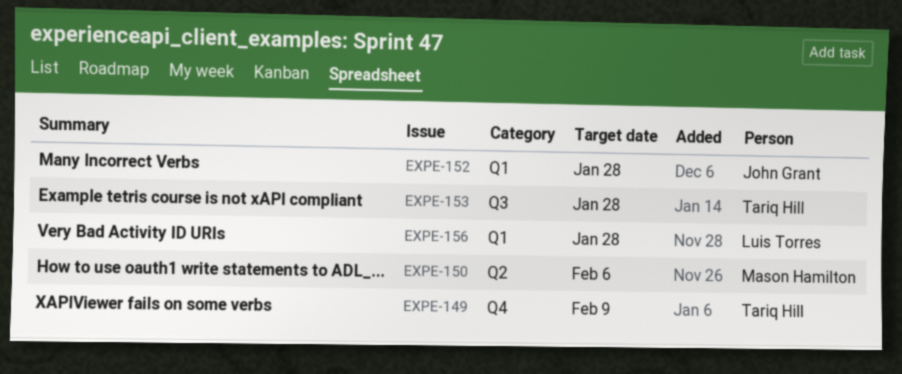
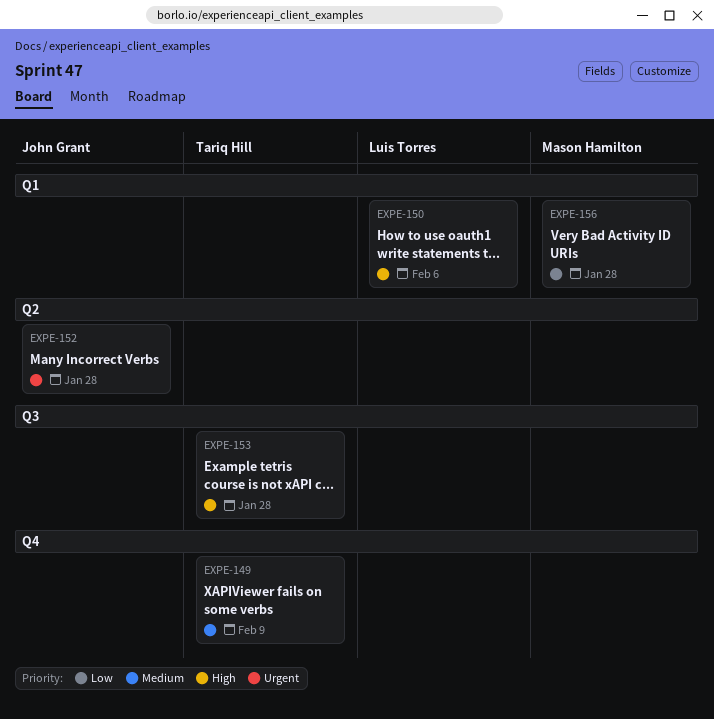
EXPE-150, owner: Mason Hamilton -> Luis Torres
EXPE-150, label: Q2 -> Q1
EXPE-152, label: Q1 -> Q2
EXPE-156, owner: Luis Torres -> Mason Hamilton

